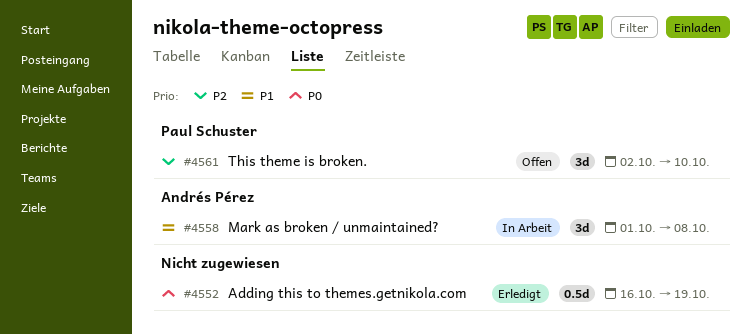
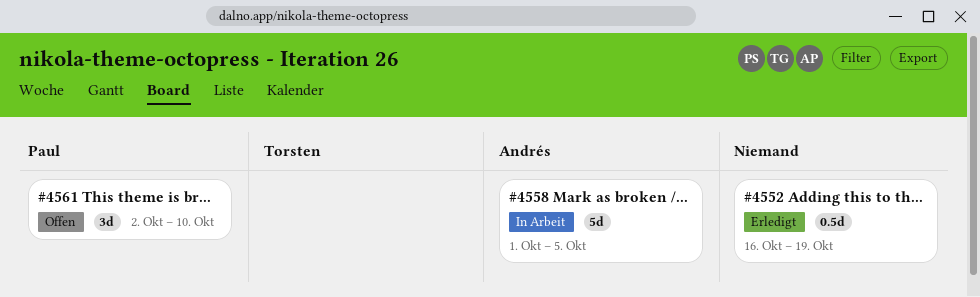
#4558, estimate: 3d -> 5d
#4558, due: Oct 8 -> Oct 5

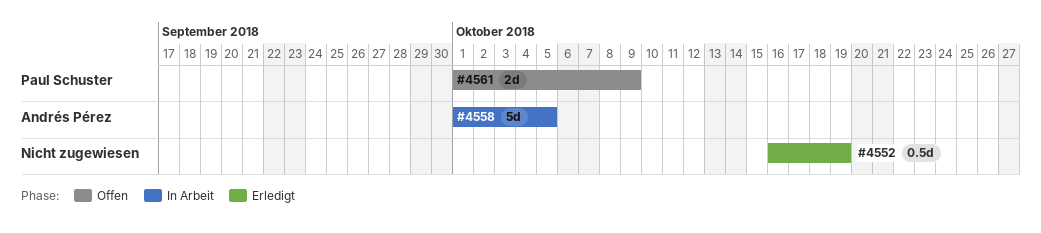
#4561, estimate: 3d -> 2d
#4561, start: Oct 2 -> Oct 1
#4561, due: Oct 10 -> Oct 9

